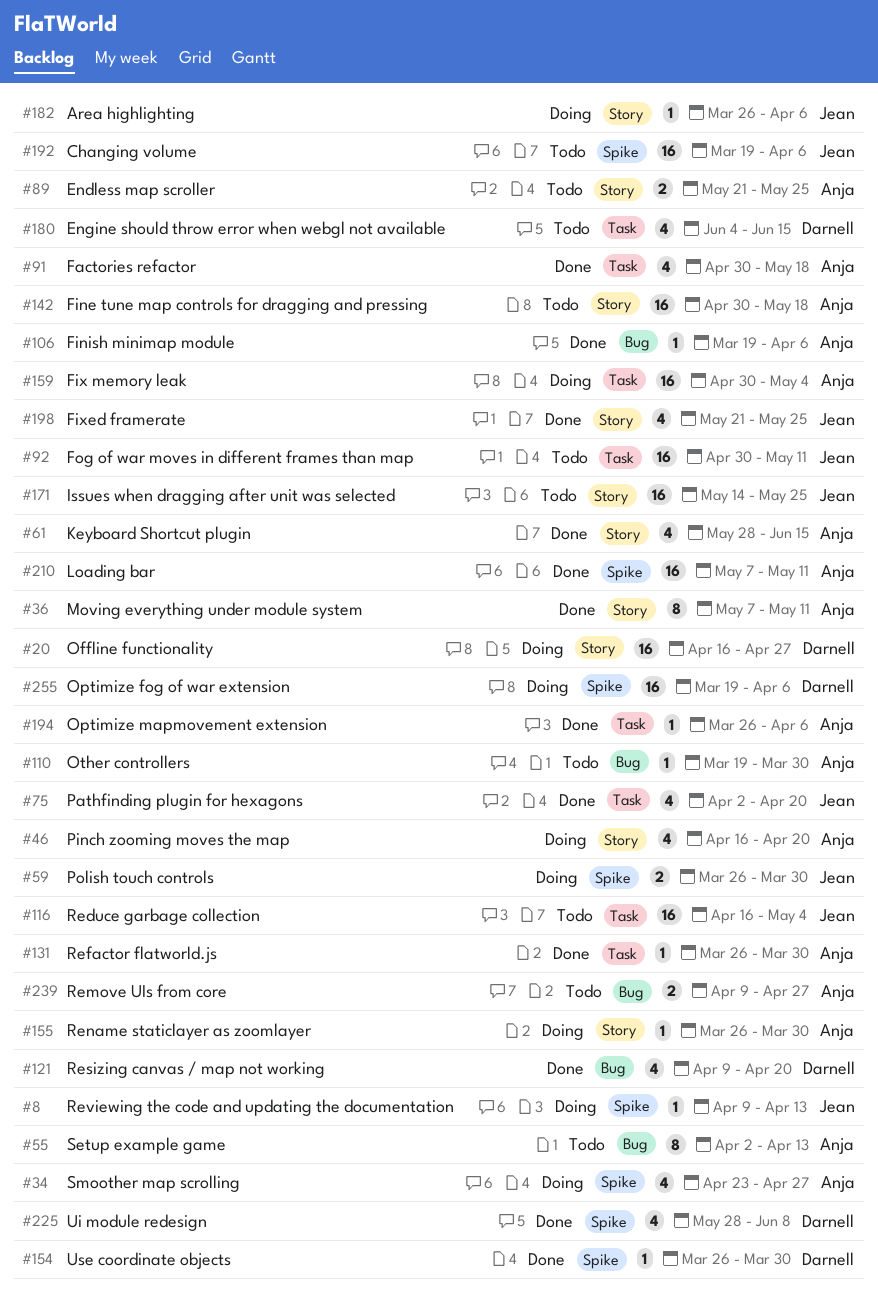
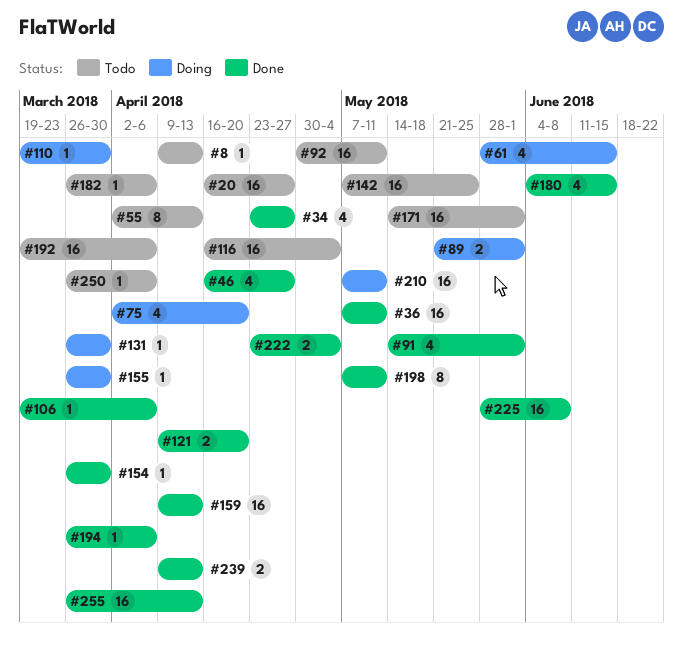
#8, status: Doing -> Todo
#20, status: Doing -> Todo
#34, status: Doing -> Done
#36, estimate: 8 -> 16
#46, status: Doing -> Done
#46, due: Apr 20 -> Apr 27
#59: present -> none
#61, status: Done -> Doing
#75, status: Done -> Doing
#89, status: Todo -> Doing
#89, due: May 25 -> Jun 1
#91, start: Apr 30 -> May 14
#91, due: May 18 -> Jun 1
#110, status: Todo -> Doing
#121, estimate: 4 -> 2
#131, status: Done -> Doing
#142, start: Apr 30 -> May 7
#142, due: May 18 -> May 25
#159, status: Doing -> Done
#159, start: Apr 30 -> Apr 9
#159, due: May 4 -> Apr 13
#171, due: May 25 -> Jun 1
#180, status: Todo -> Done
#182, status: Doing -> Todo
#198, estimate: 4 -> 8
#198, start: May 21 -> May 7
#198, due: May 25 -> May 11
#210, status: Done -> Doing
#222: none -> present
#225, estimate: 4 -> 16
#239, status: Todo -> Done
#239, due: Apr 27 -> Apr 13
#250: none -> present
#255, status: Doing -> Done
#255, start: Mar 19 -> Mar 26
#255, due: Apr 6 -> Apr 13

